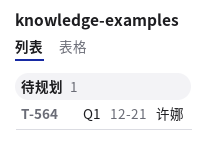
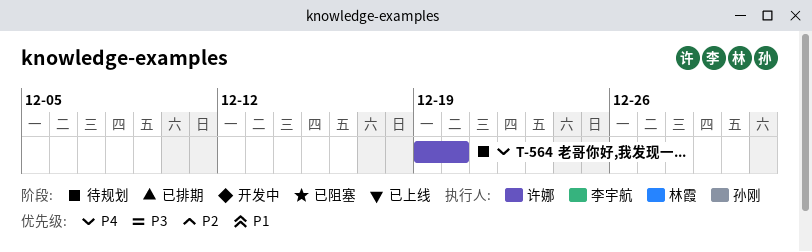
T-564, due: Dec 21 -> Dec 20

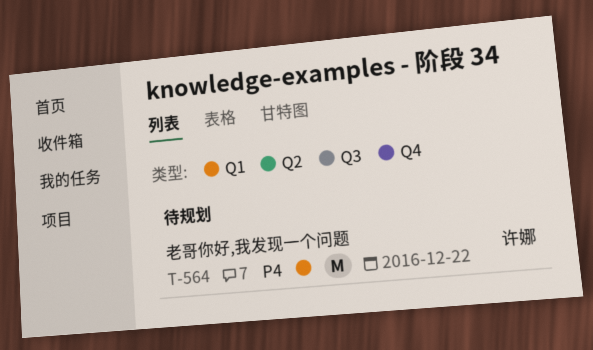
T-564, due: Dec 20 -> Dec 22

